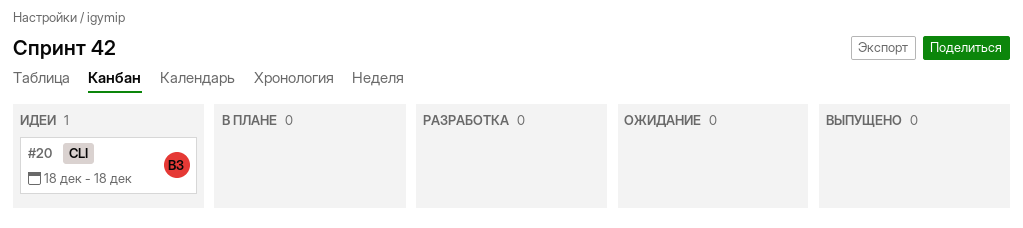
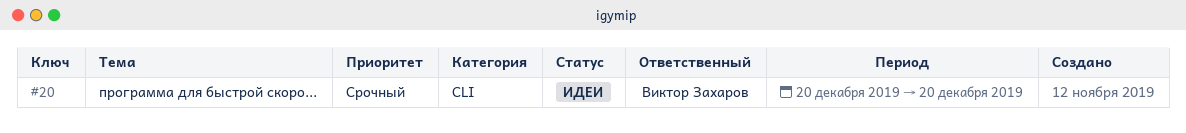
#20, start: Dec 18 -> Dec 20
#20, due: Dec 18 -> Dec 20

